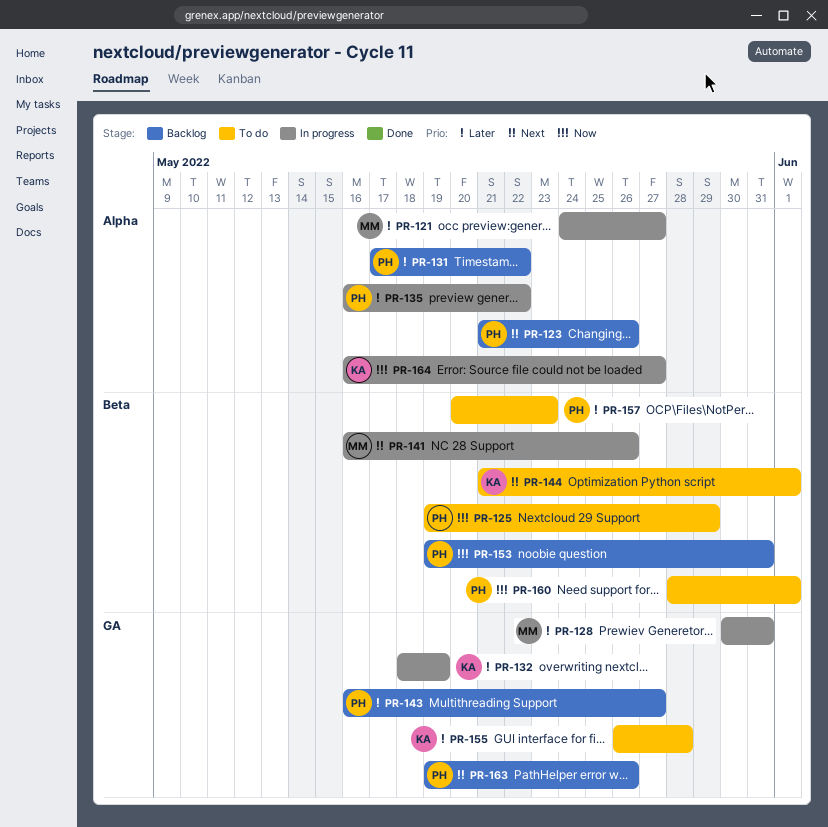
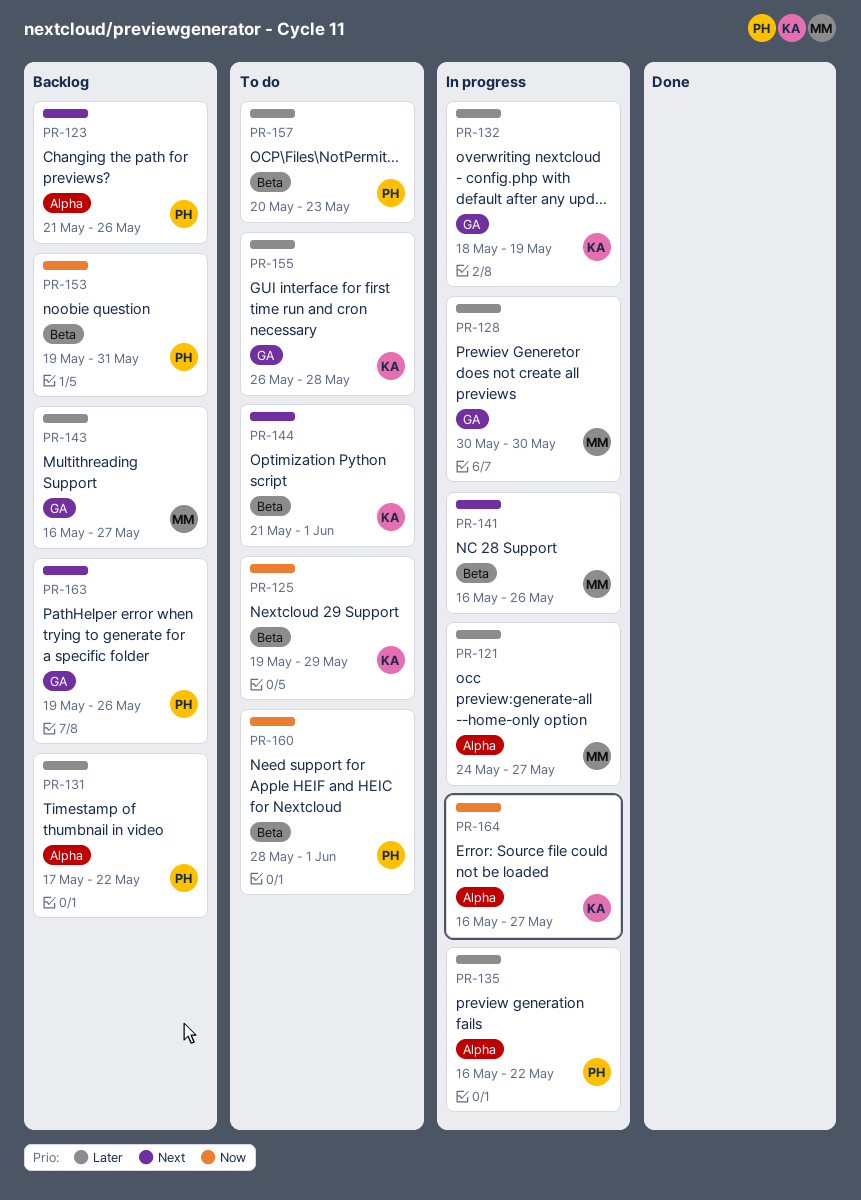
PR-125, owner: PH -> KA
PR-128, due: May 31 -> May 30
PR-143, owner: PH -> MM

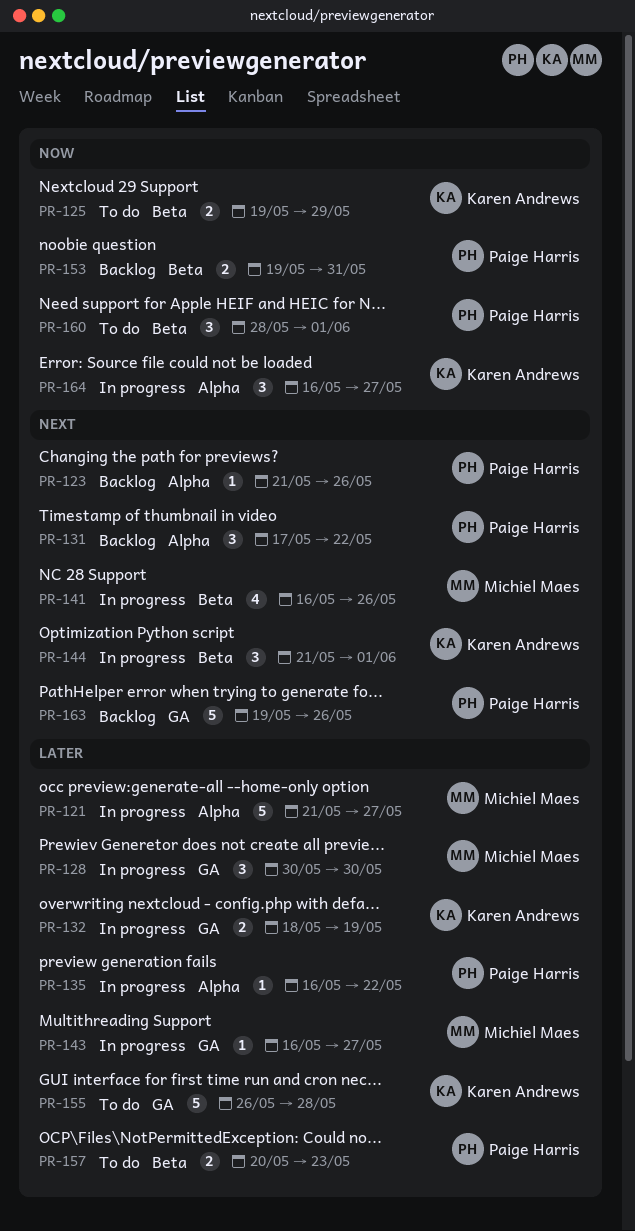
PR-121, start: May 24 -> May 21
PR-131, priority: Later -> Next
PR-143, status: Backlog -> In progress
PR-144, status: To do -> In progress

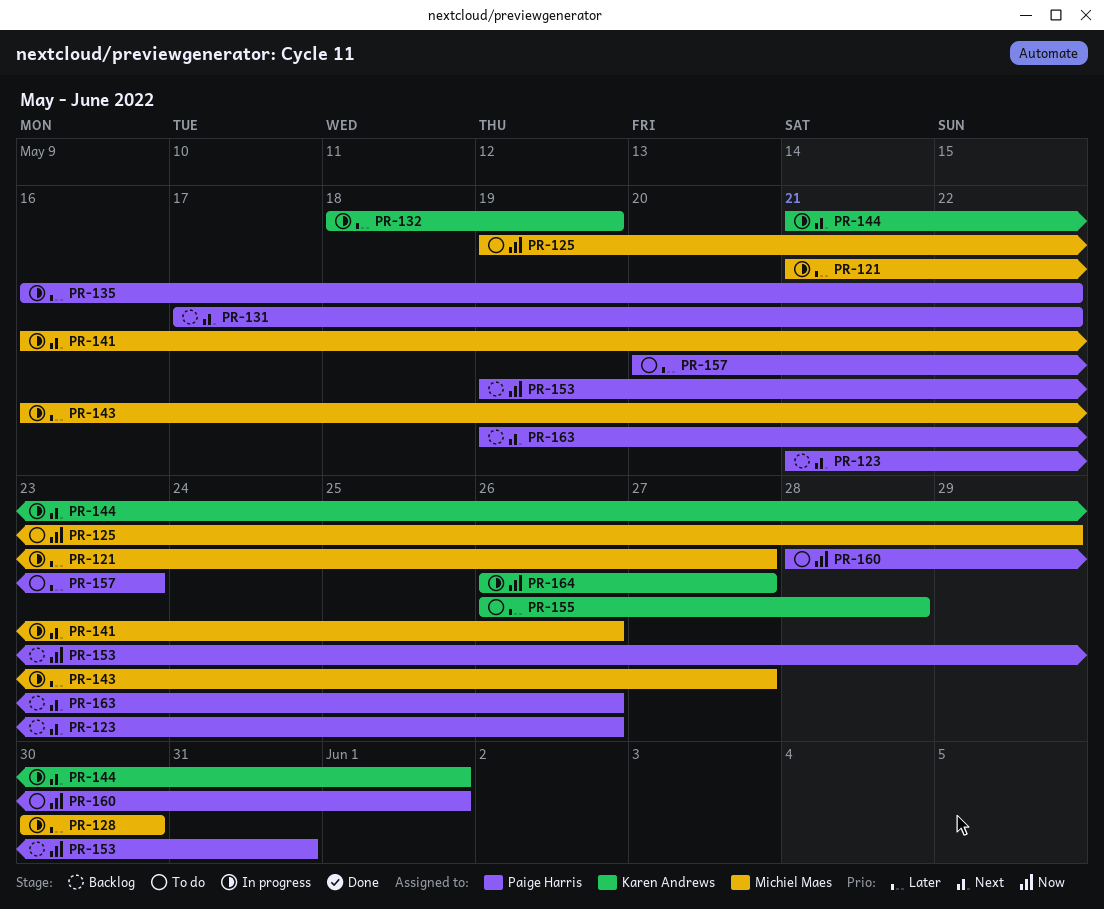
PR-125, owner: Karen Andrews -> Michiel Maes
PR-164, start: May 16 -> May 26

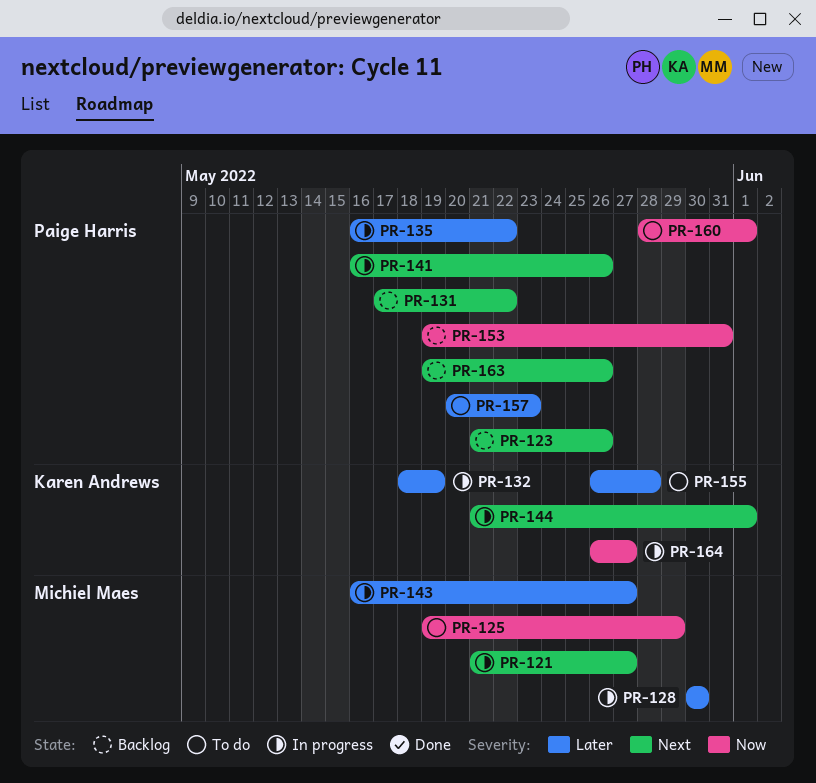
PR-121, priority: Later -> Next
PR-141, owner: Michiel Maes -> Paige Harris

